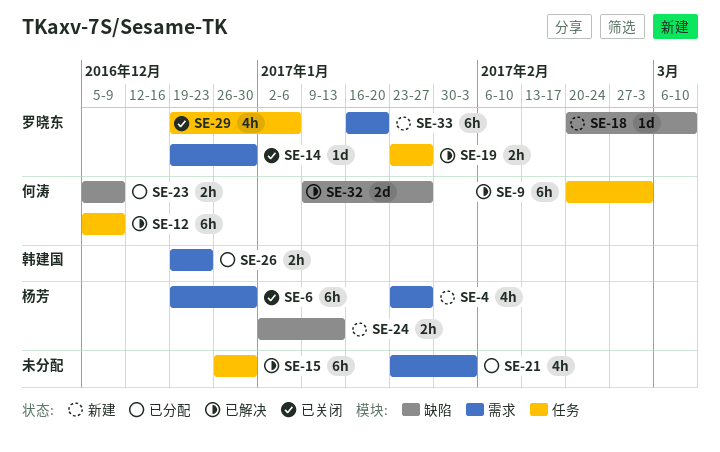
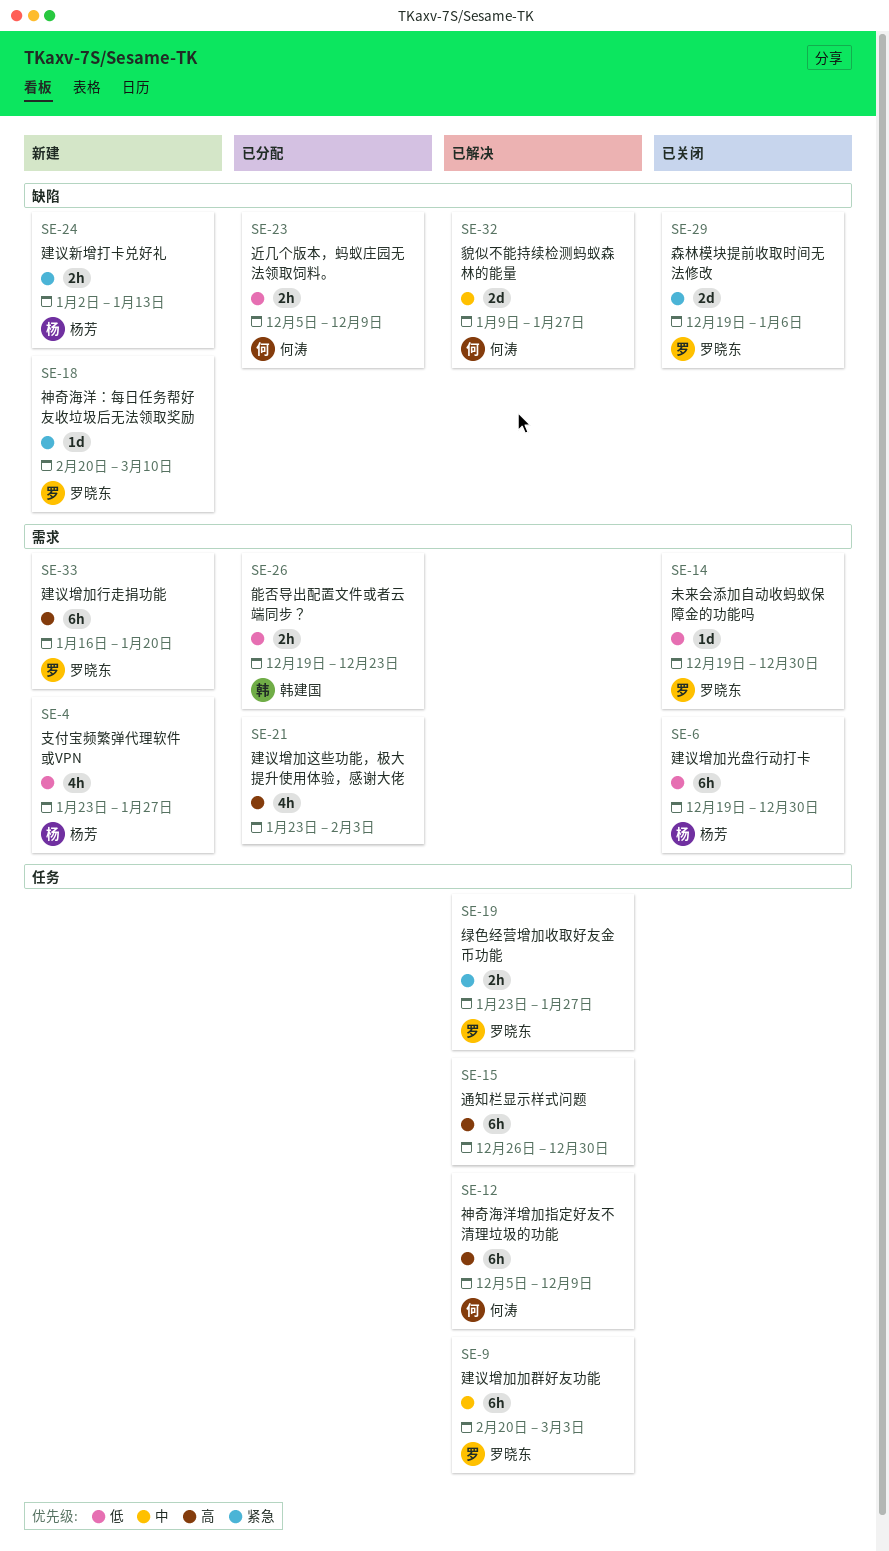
SE-9, owner: 何涛 -> 罗晓东
SE-29, label: 任务 -> 缺陷
SE-29, estimate: 4h -> 2d

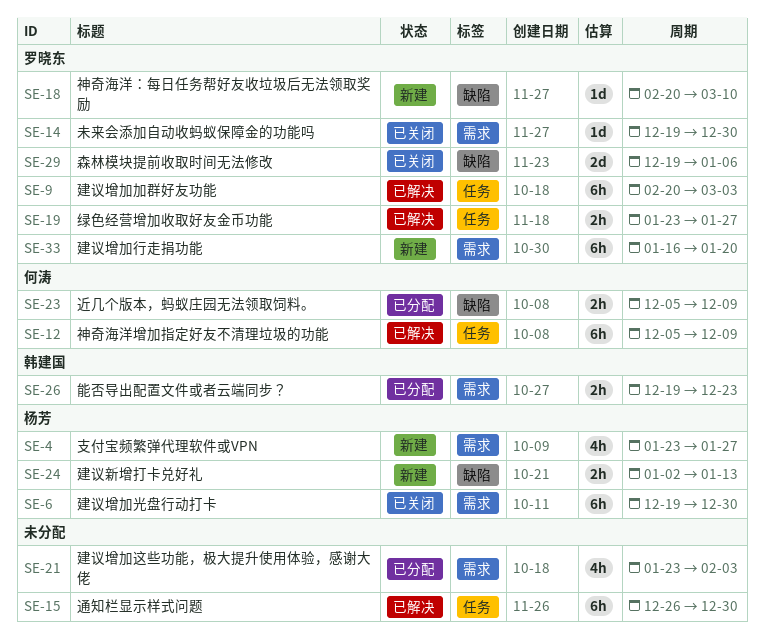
SE-32: present -> none

